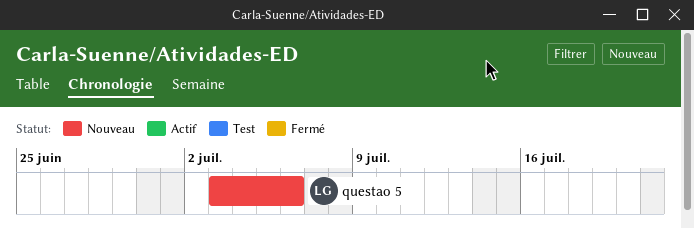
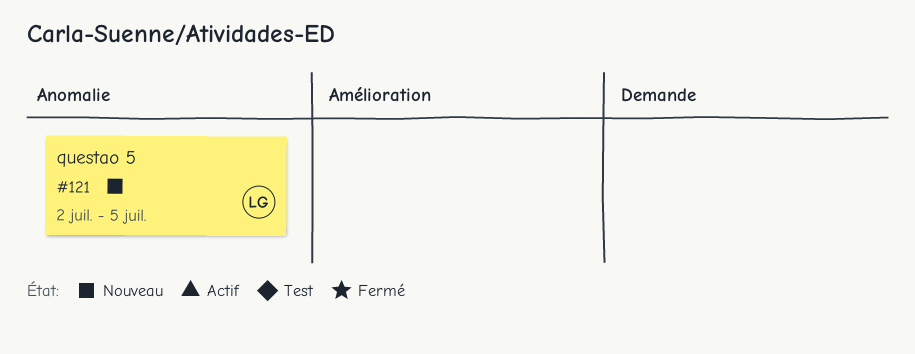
questao 5, start: Jul 3 -> Jul 2
questao 5, due: Jul 6 -> Jul 5

